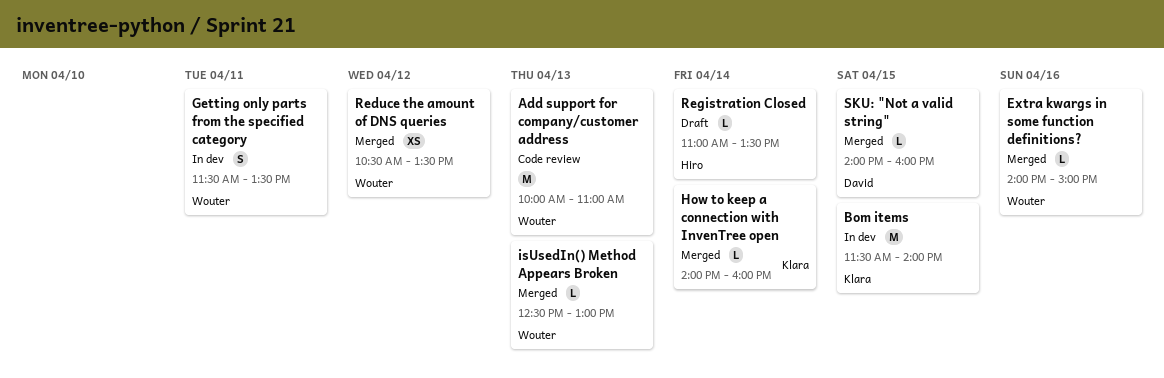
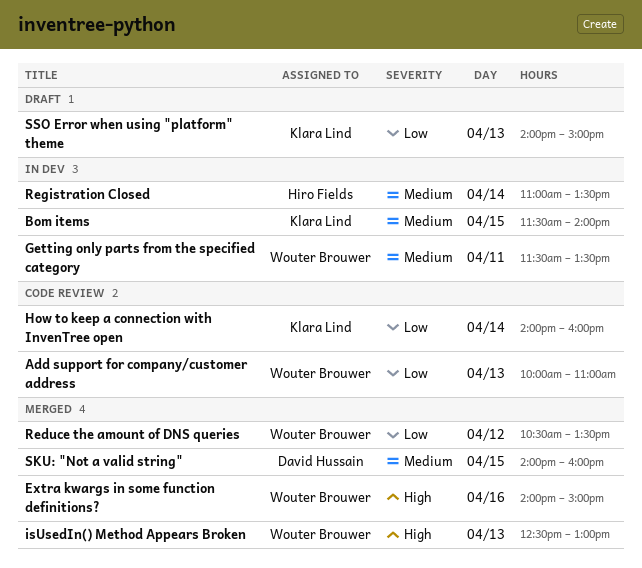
How to keep a connection with InvenTree open, status: Merged -> Code review
Registration Closed, status: Draft -> In dev
SSO Error when using "platform" theme: none -> present

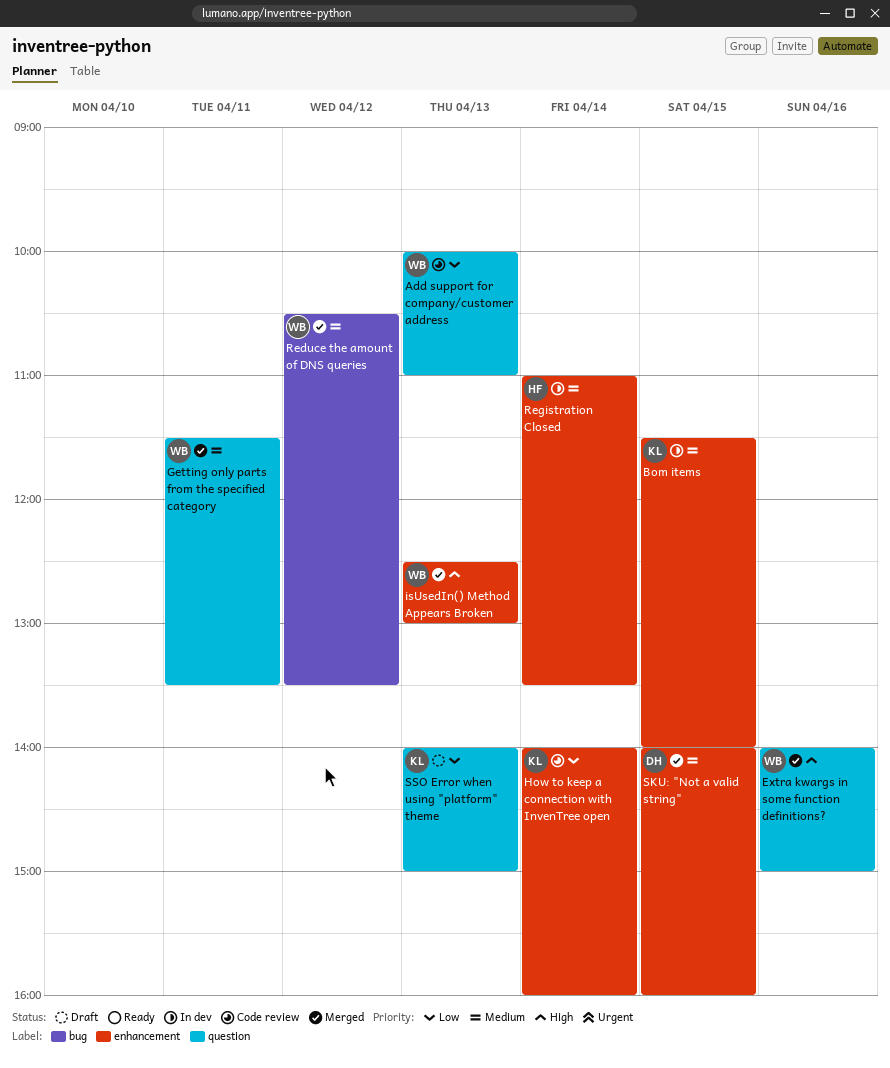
Getting only parts from the specified category, status: In dev -> Merged
Reduce the amount of DNS queries, priority: Low -> Medium

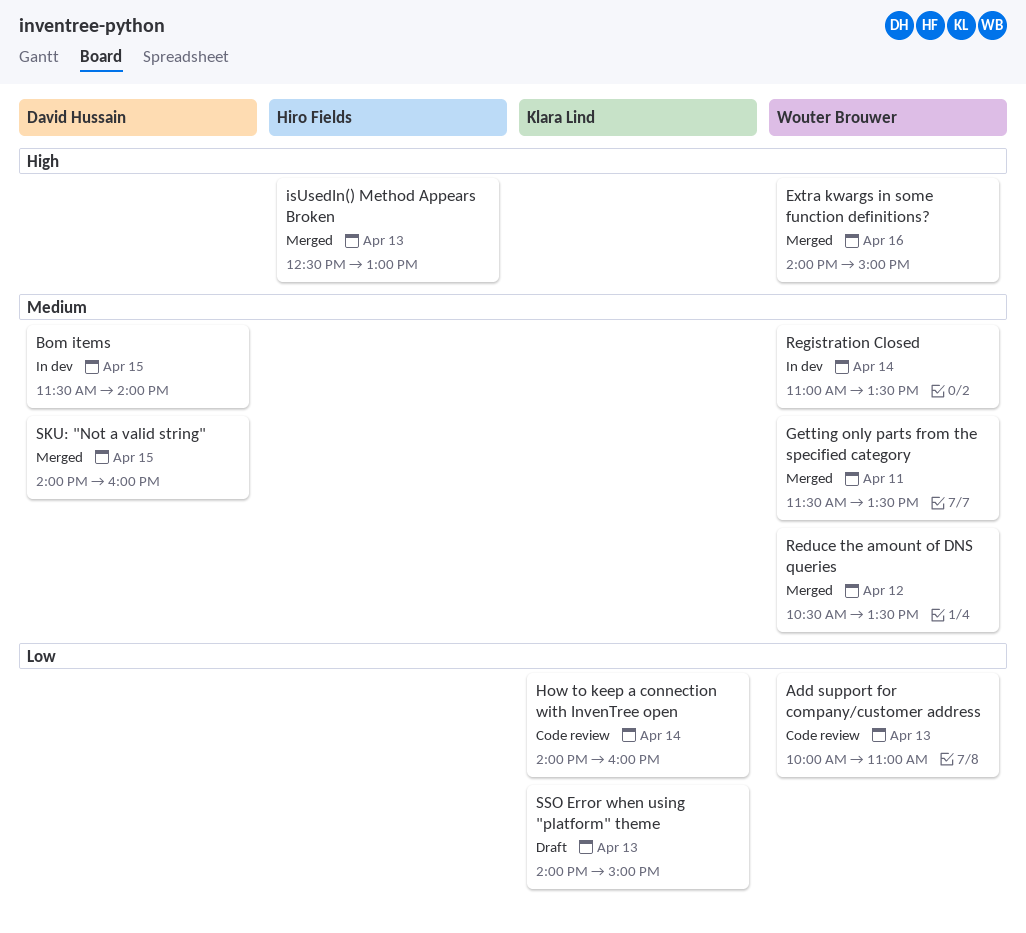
Bom items, owner: Klara Lind -> David Hussain
isUsedIn() Method Appears Broken, owner: Wouter Brouwer -> Hiro Fields
Registration Closed, owner: Hiro Fields -> Wouter Brouwer

